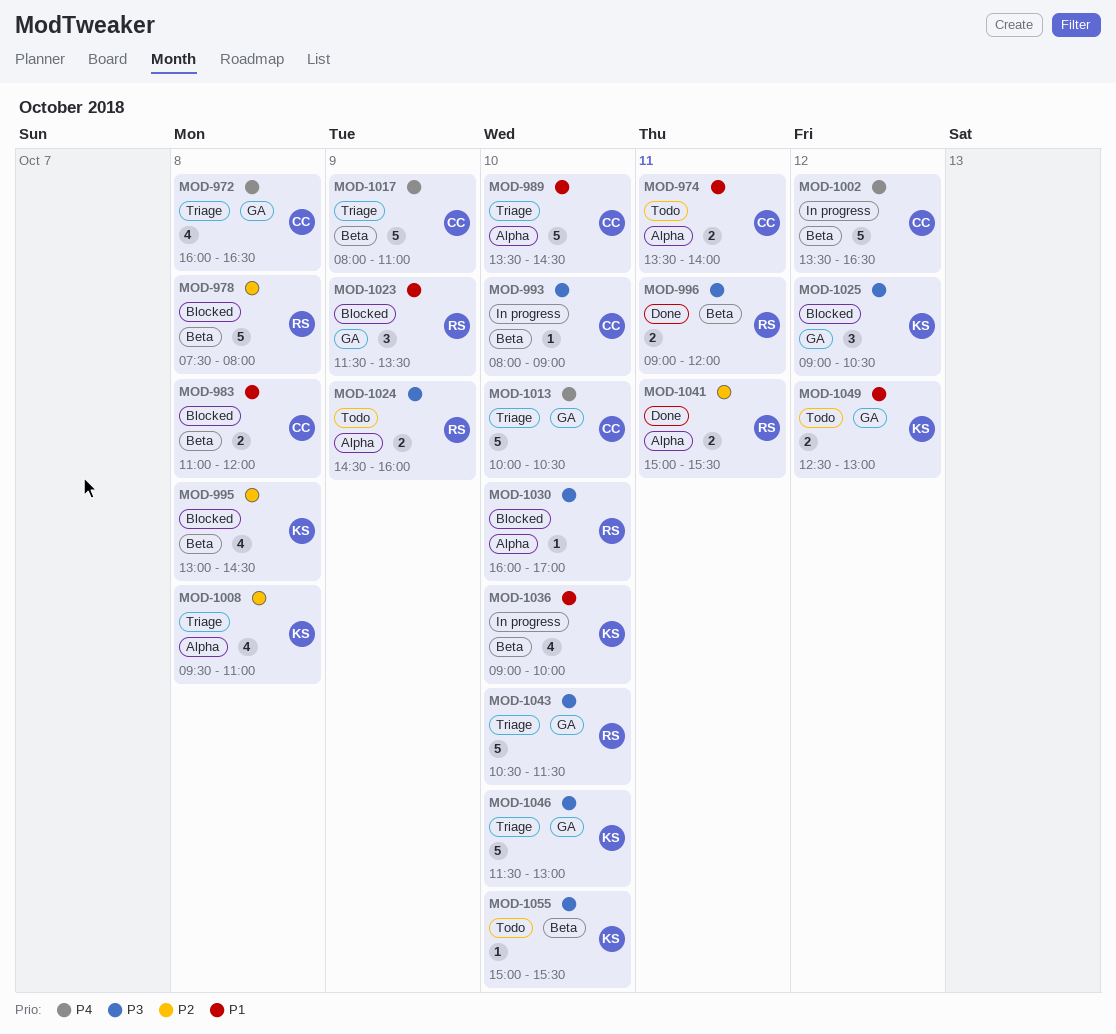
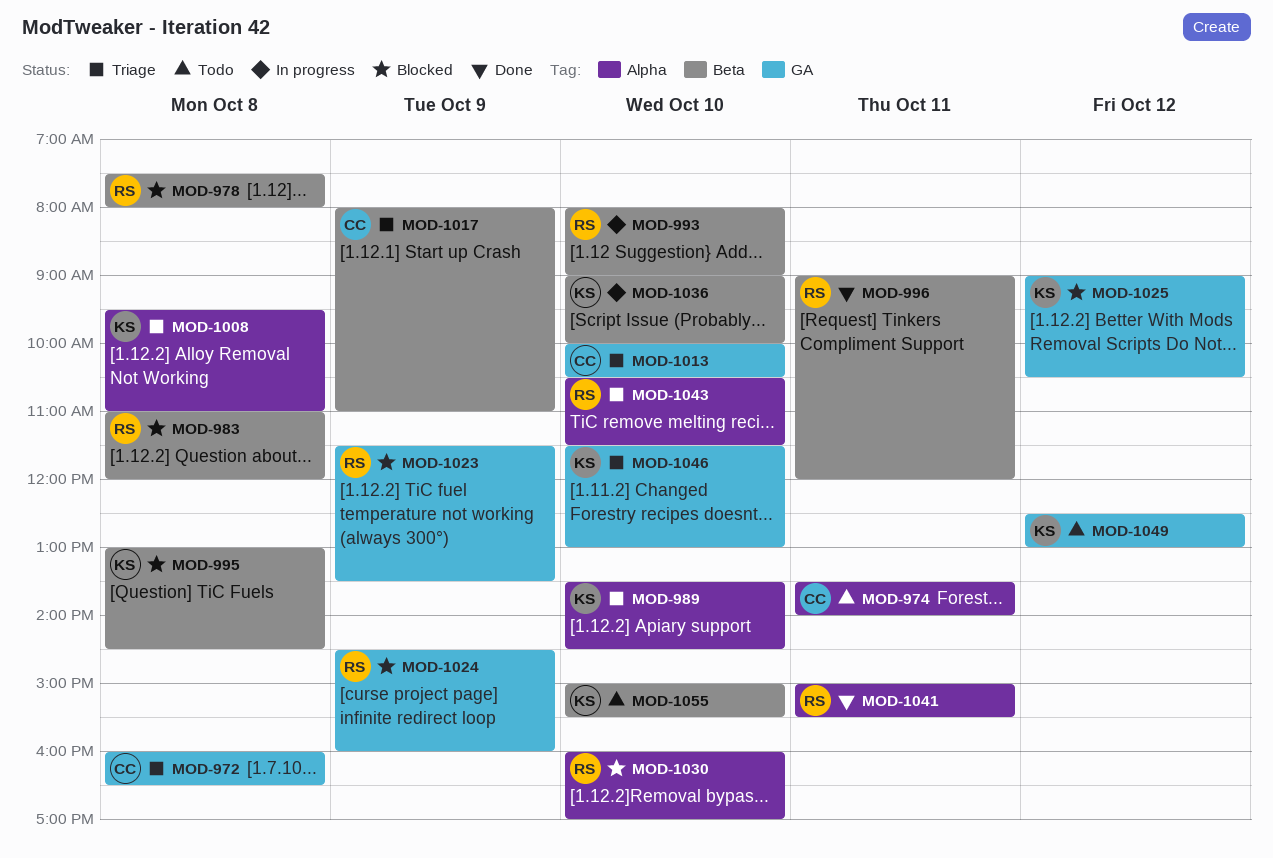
MOD-983, owner: CC -> RS
MOD-989, owner: CC -> KS
MOD-993, owner: CC -> RS
MOD-1002: present -> none
MOD-1024, status: Todo -> Blocked
MOD-1024, label: Alpha -> GA
MOD-1043, label: GA -> Alpha

